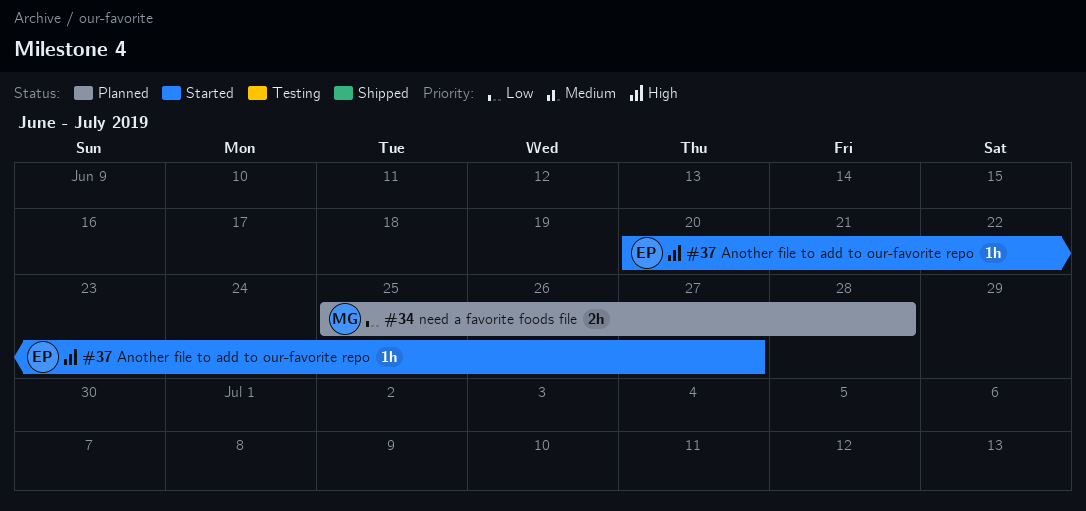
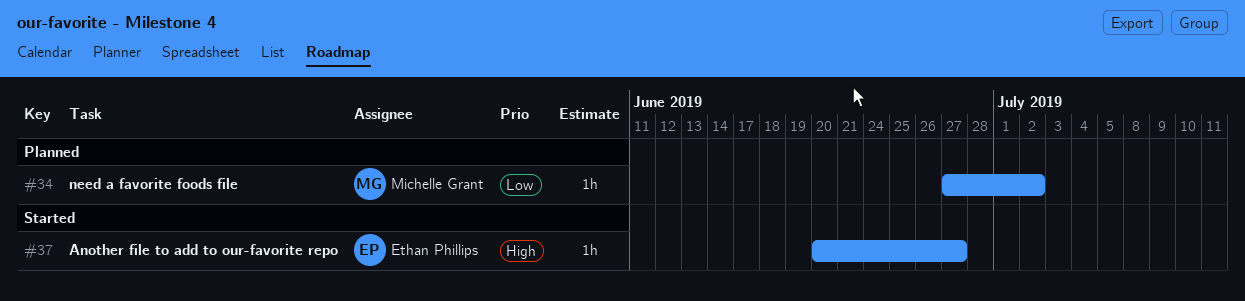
#34, estimate: 2h -> 1h
#34, start: Jun 25 -> Jun 27
#34, due: Jun 28 -> Jul 2

